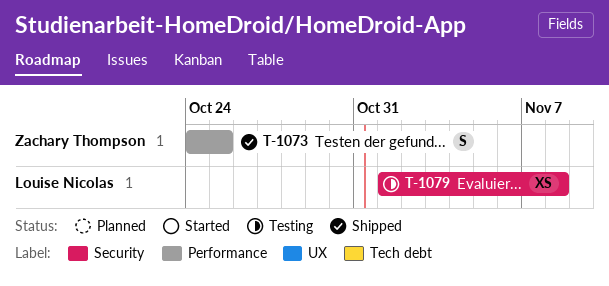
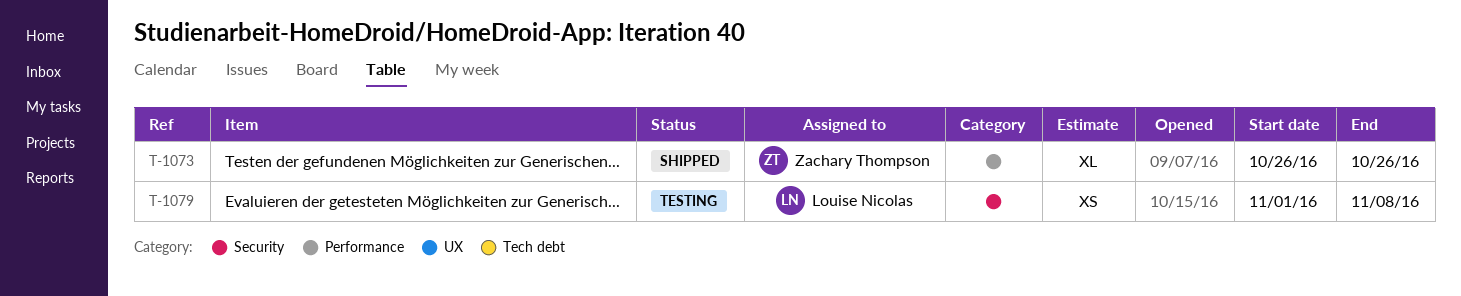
T-1073, estimate: S -> XL
T-1073, start: Oct 24 -> Oct 26
T-1073, due: Oct 25 -> Oct 26

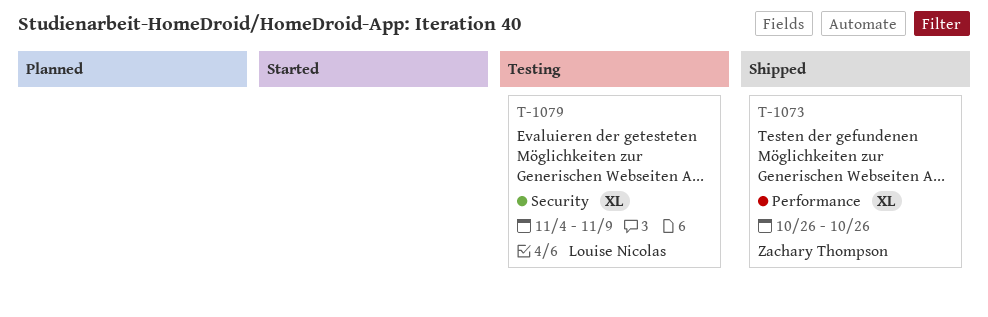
T-1079, estimate: XS -> XL
T-1079, start: Nov 1 -> Nov 4
T-1079, due: Nov 8 -> Nov 9

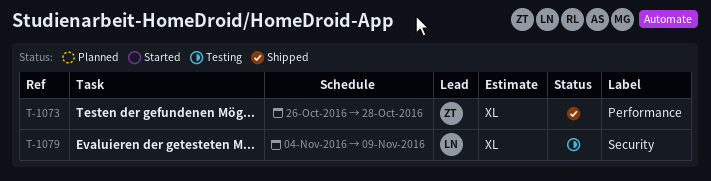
T-1073, due: Oct 26 -> Oct 28

